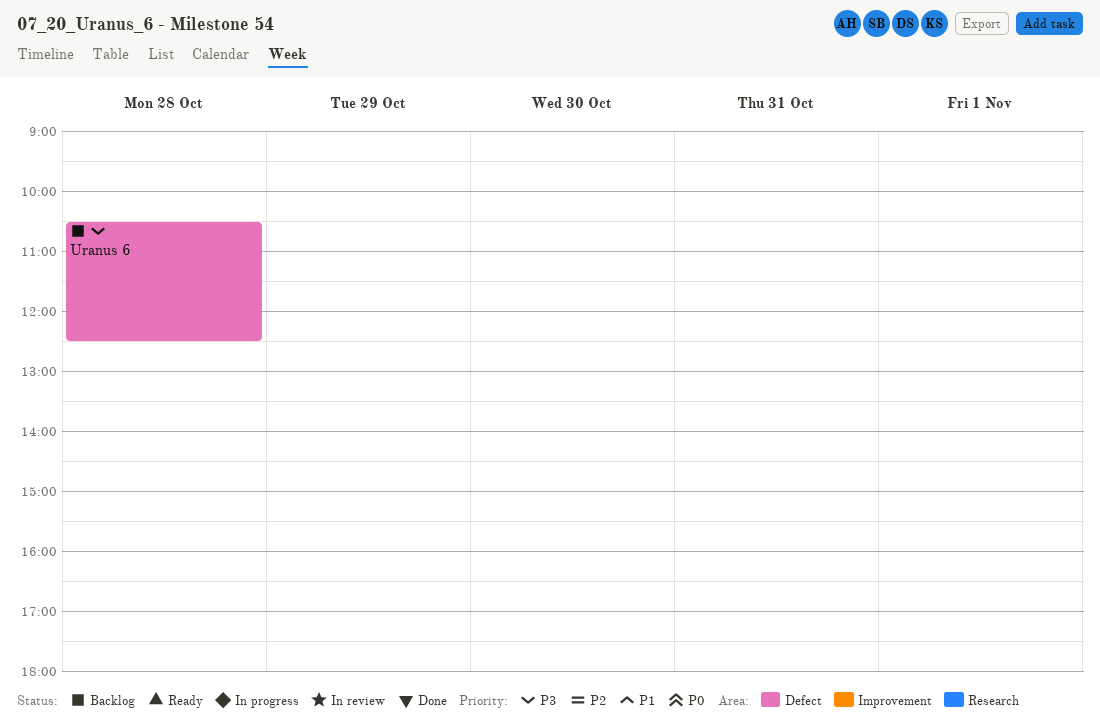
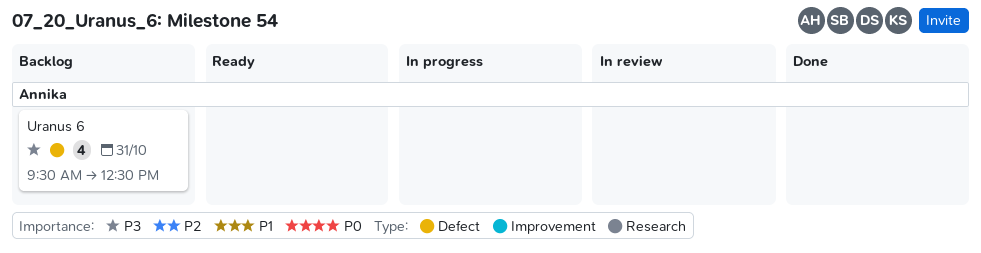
Uranus 6, day: Oct 28 -> Oct 31
Uranus 6, begins: 10:30 -> 09:30

